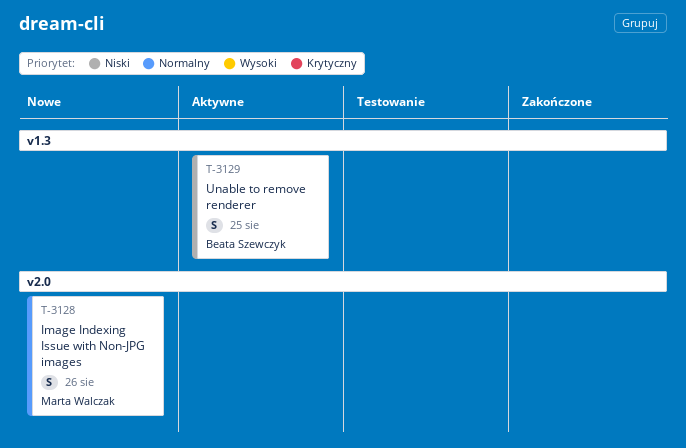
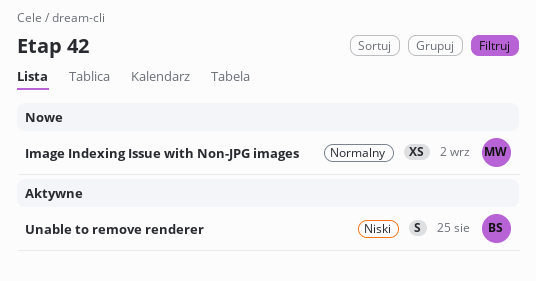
Image Indexing Issue with Non-JPG images, estimate: S -> XS
Image Indexing Issue with Non-JPG images, due: Aug 26 -> Sep 2

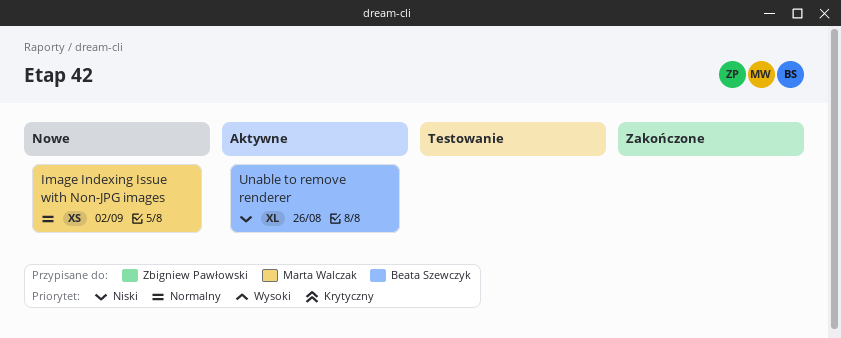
Unable to remove renderer, estimate: S -> XL
Unable to remove renderer, due: Aug 25 -> Aug 26

